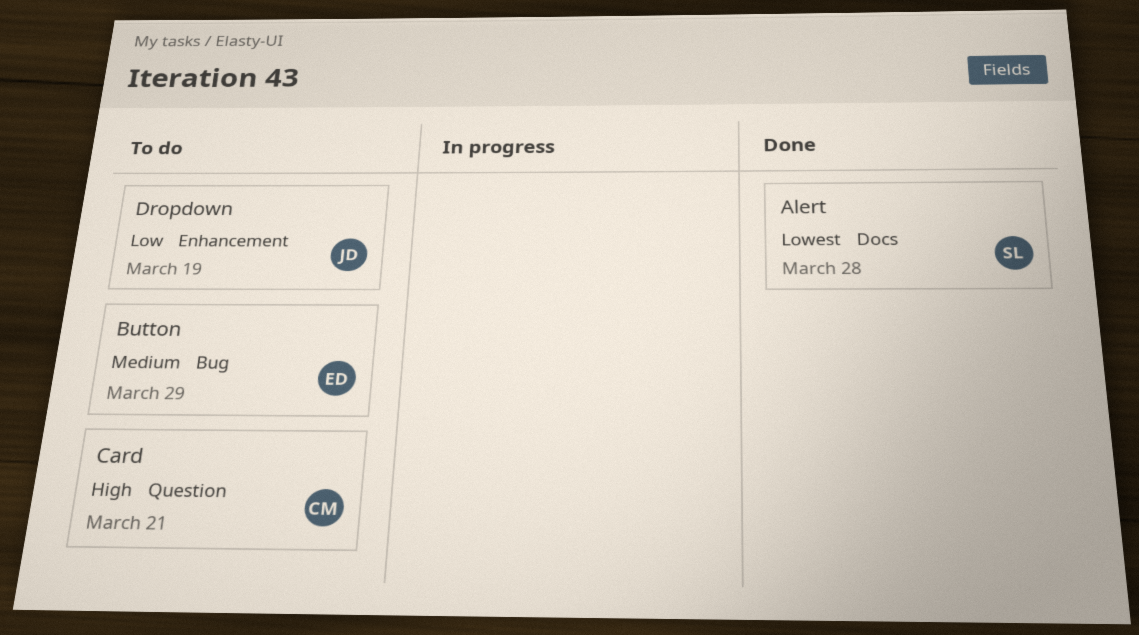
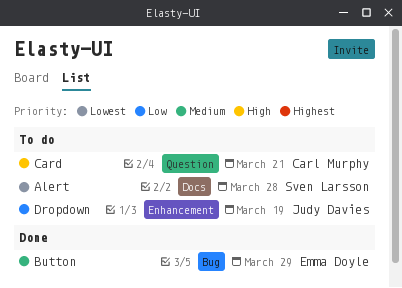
Alert, status: Done -> To do
Button, status: To do -> Done

